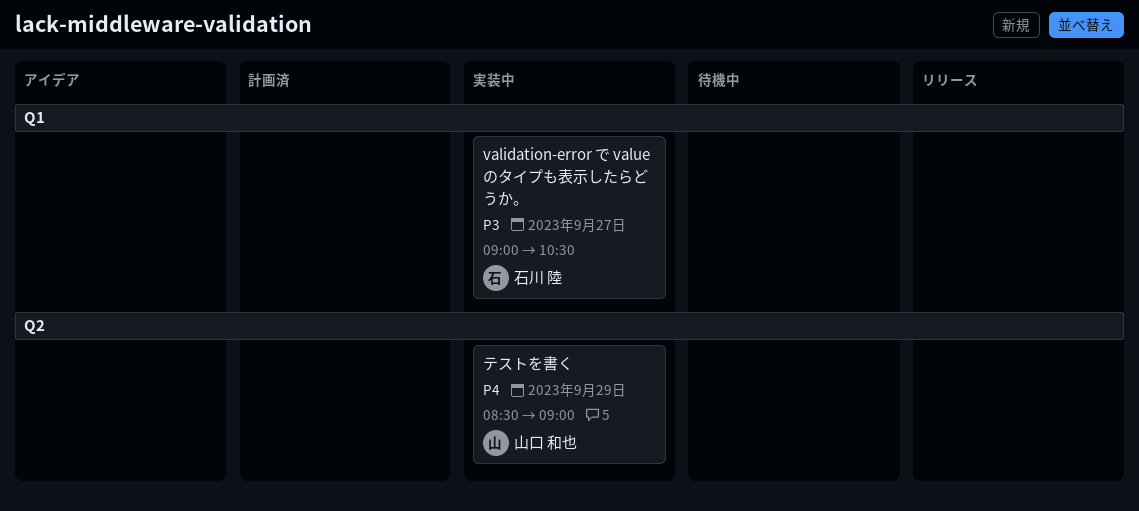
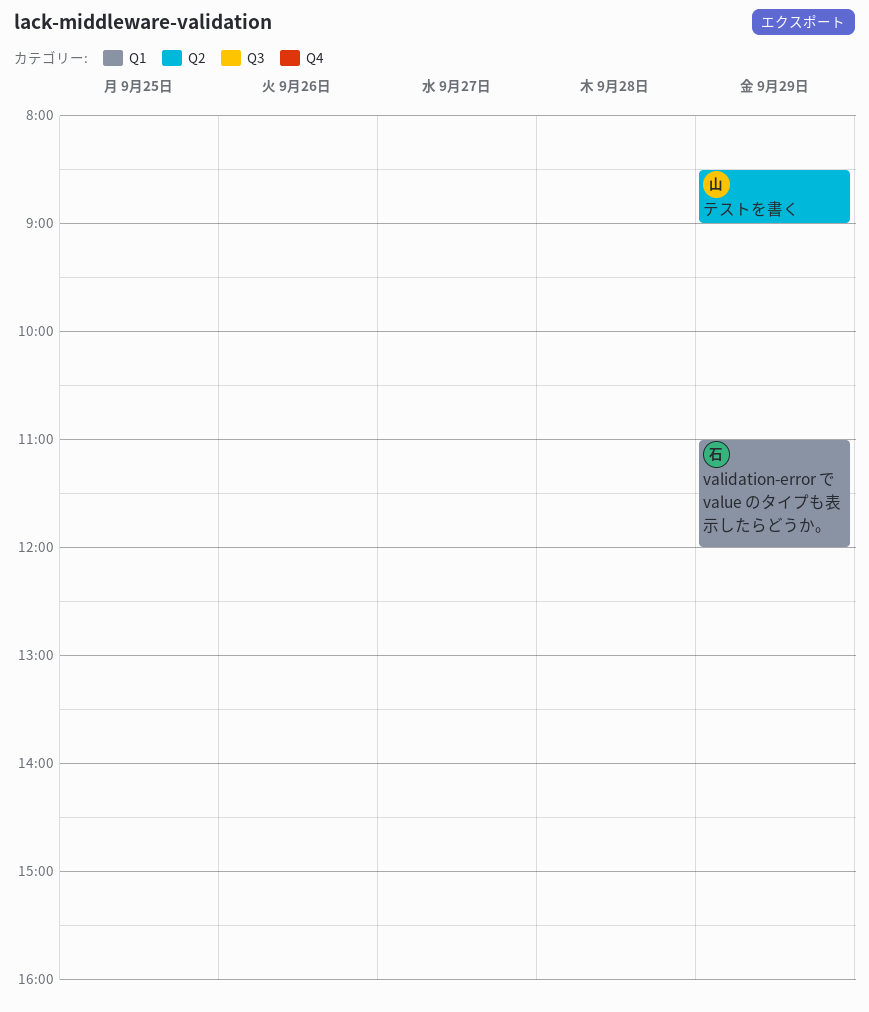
validation-error で value のタイプも表示したらどうか。, day: Sep 27 -> Sep 29
validation-error で value のタイプも表示したらどうか。, begins: 09:00 -> 11:00
validation-error で value のタイプも表示したらどうか。, ends: 10:30 -> 12:00

